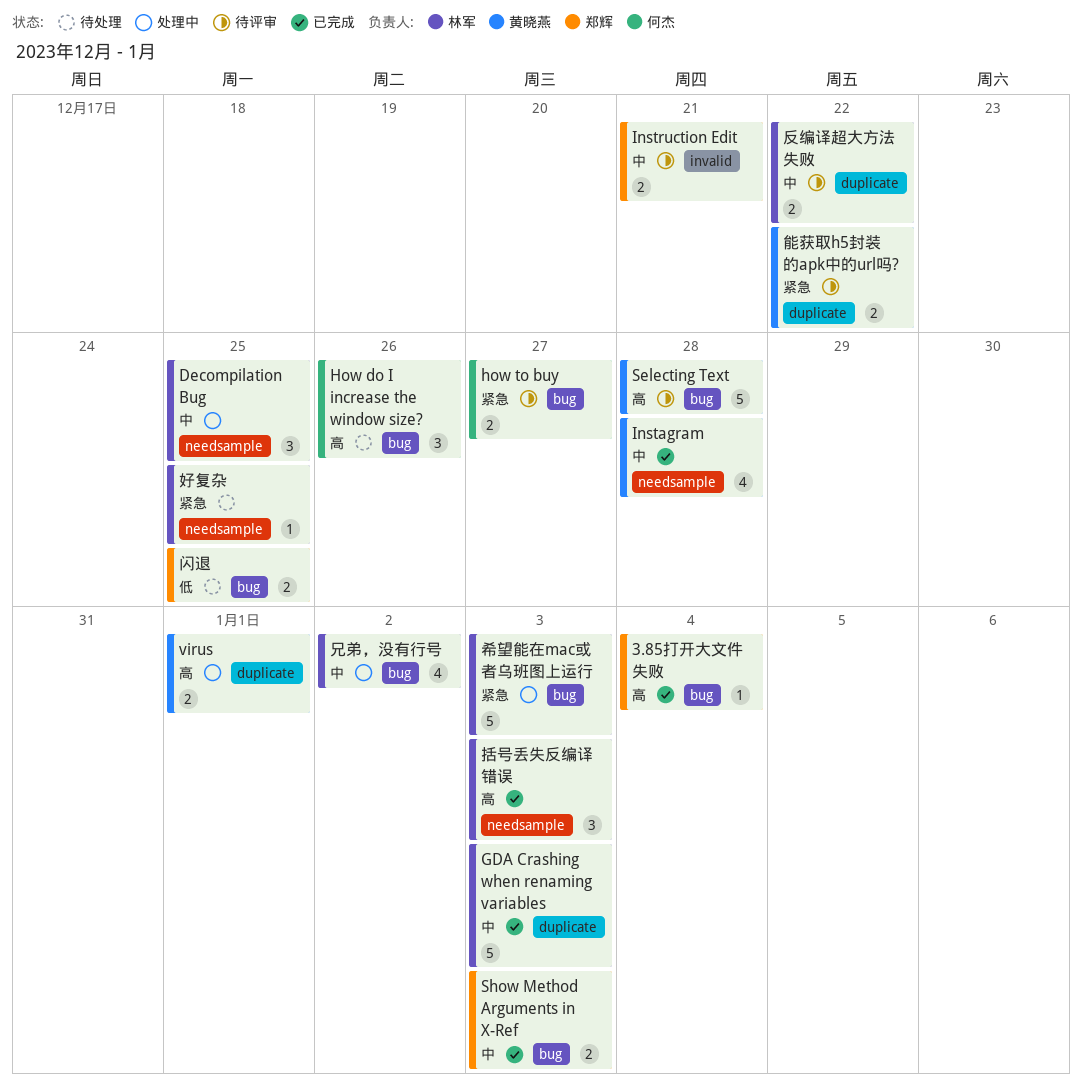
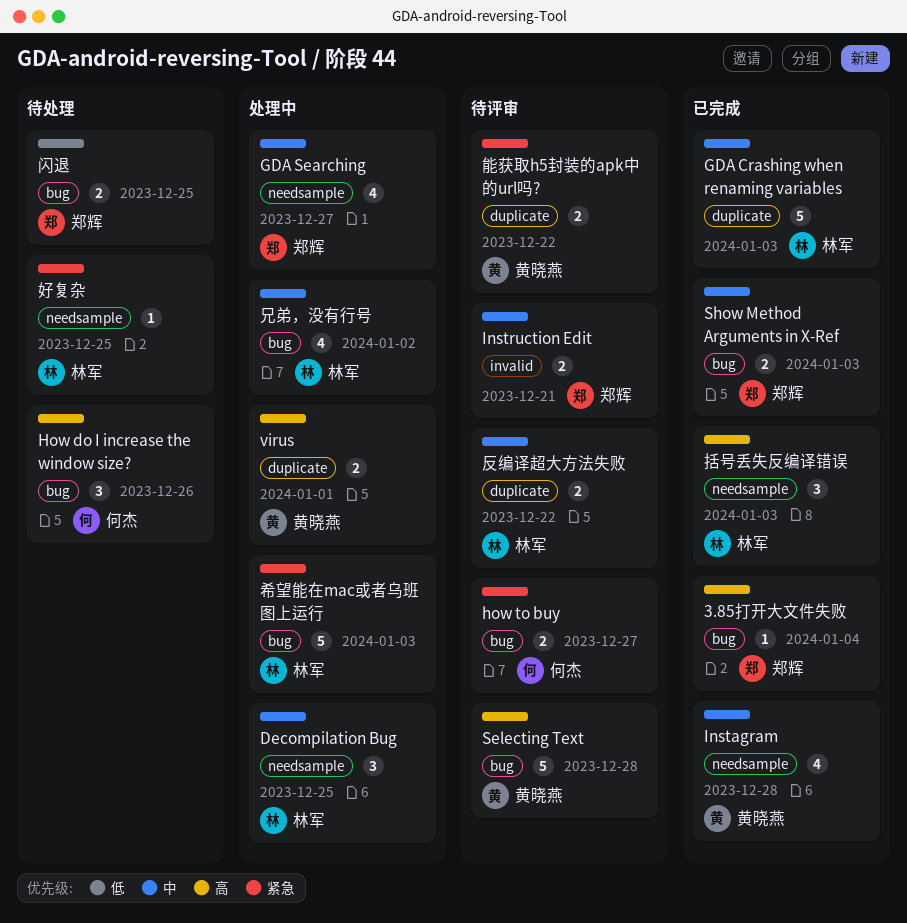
GDA Searching: none -> present

